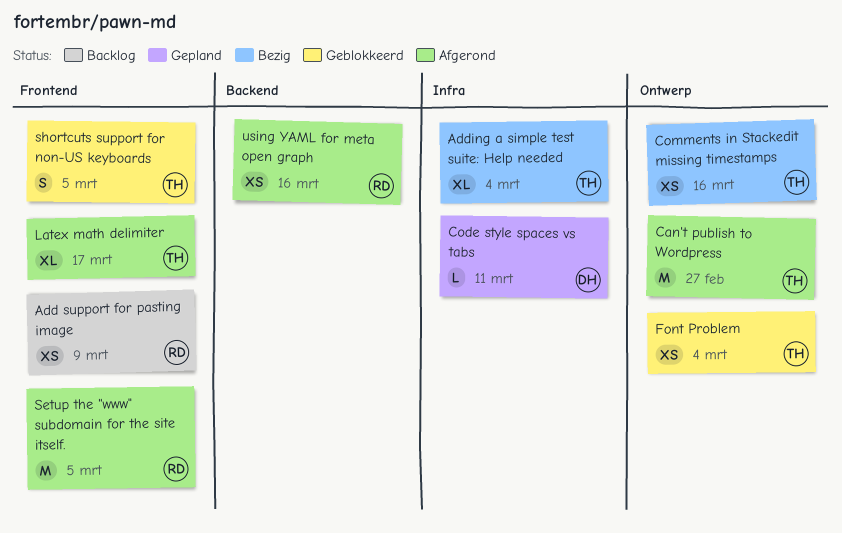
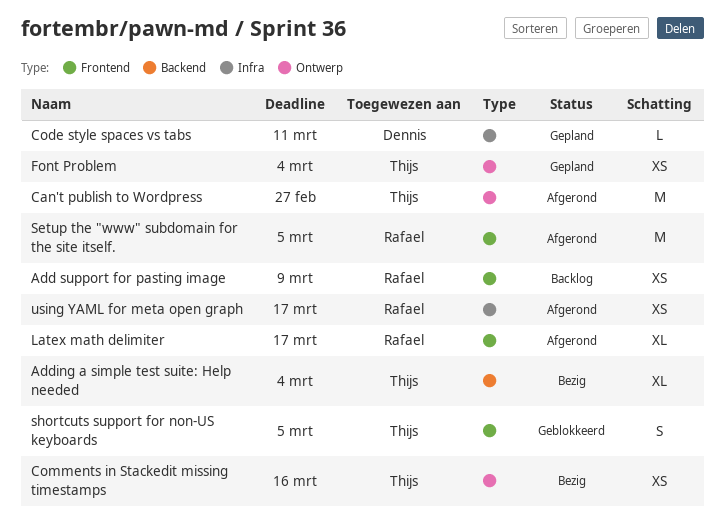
Adding a simple test suite: Help needed, label: Infra -> Backend
Font Problem, status: Geblokkeerd -> Gepland
Latex math delimiter, owner: Thijs -> Rafael
using YAML for meta open graph, label: Backend -> Infra
using YAML for meta open graph, due: Mar 16 -> Mar 17

